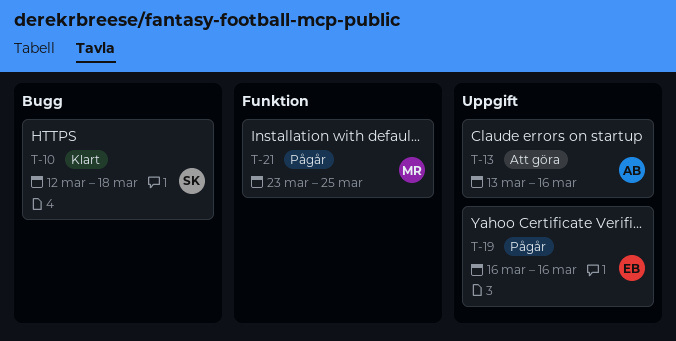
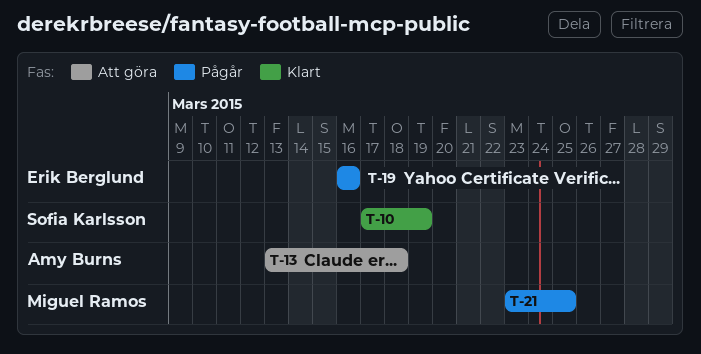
T-10, start: Mar 12 -> Mar 17
T-10, due: Mar 18 -> Mar 19
T-13, due: Mar 16 -> Mar 18

